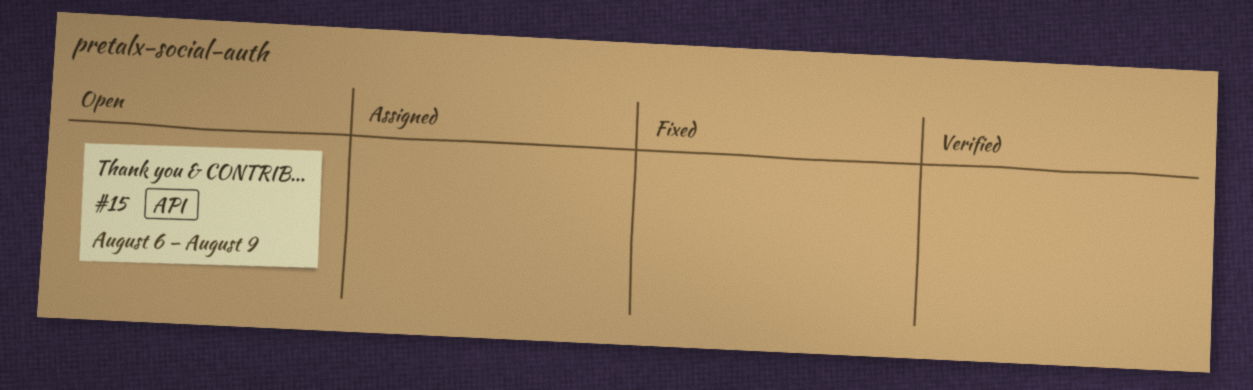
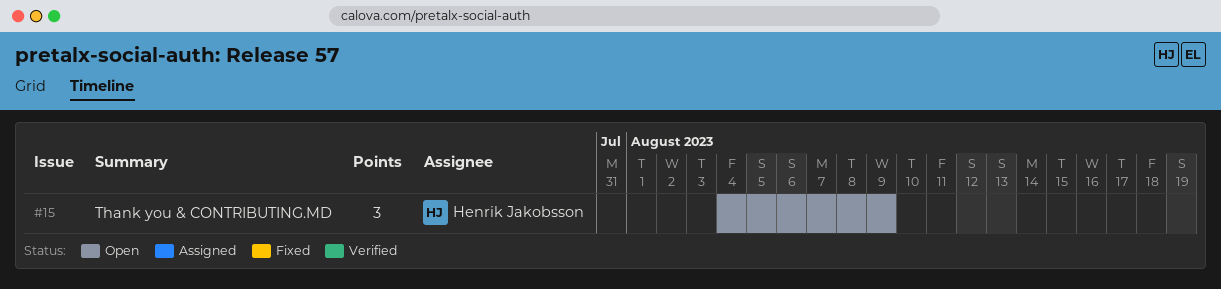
#15, start: Aug 6 -> Aug 4

